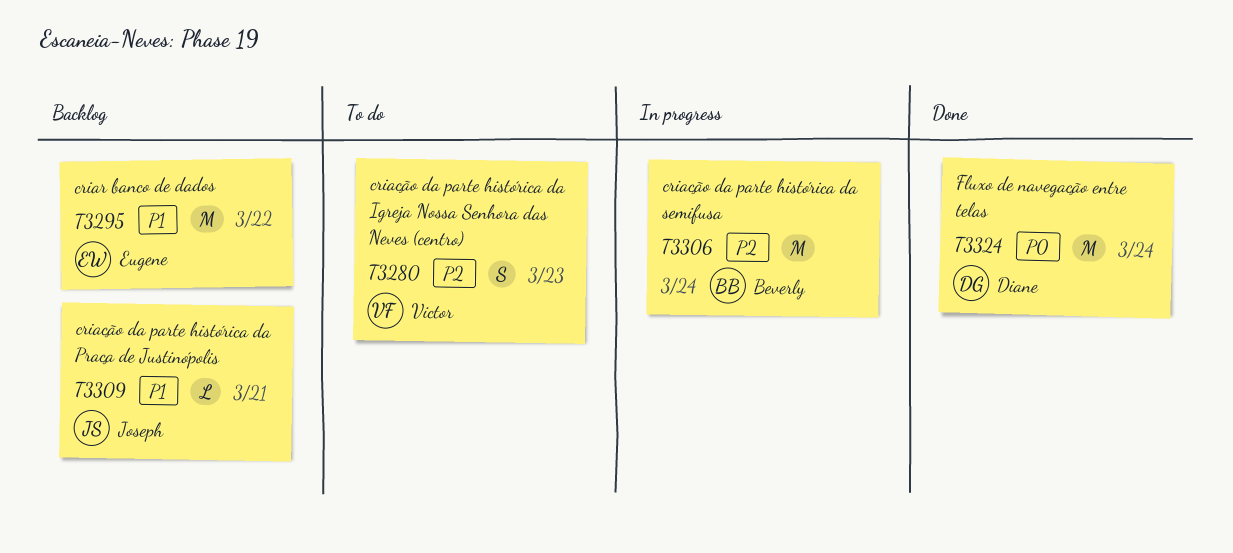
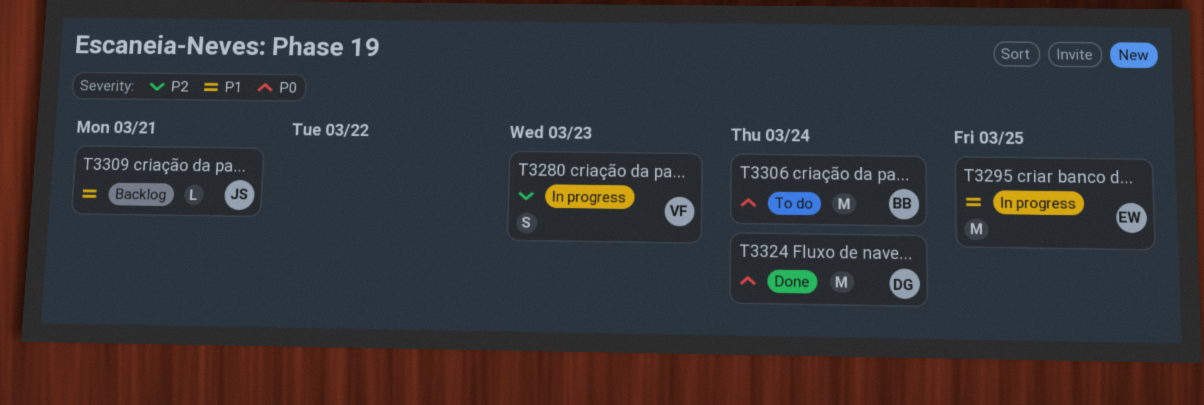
T3280, status: To do -> In progress
T3295, status: Backlog -> In progress
T3295, due: Mar 22 -> Mar 25
T3306, status: In progress -> To do
T3306, priority: P2 -> P0

